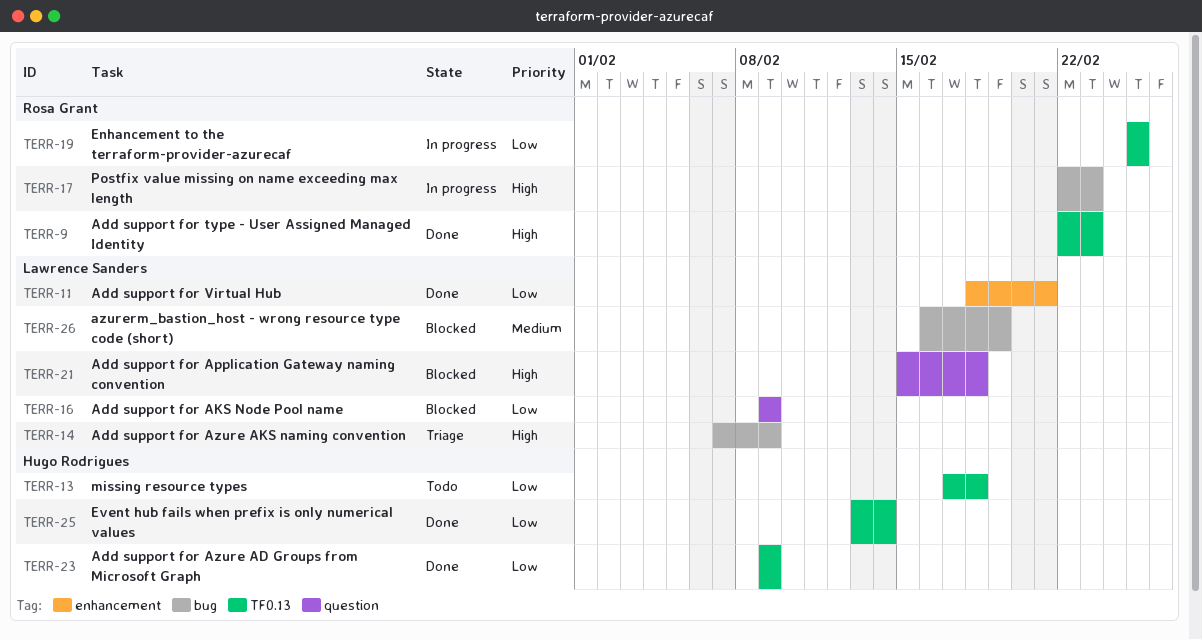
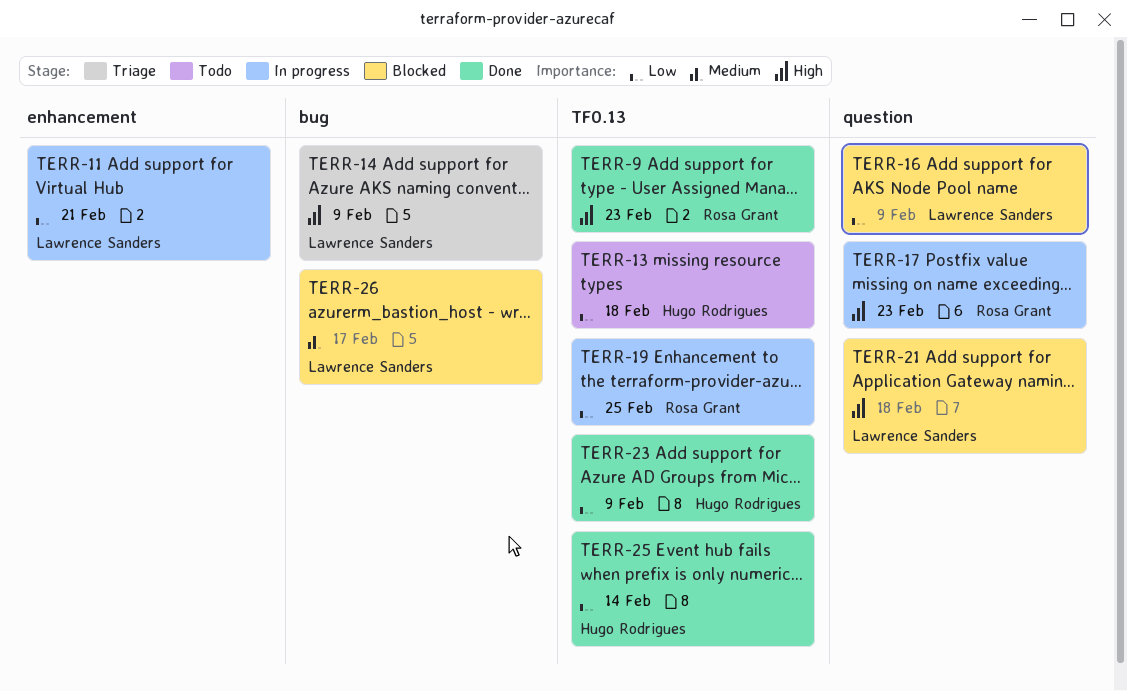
TERR-11, status: Done -> In progress
TERR-17, label: bug -> question
TERR-26, due: Feb 19 -> Feb 17

